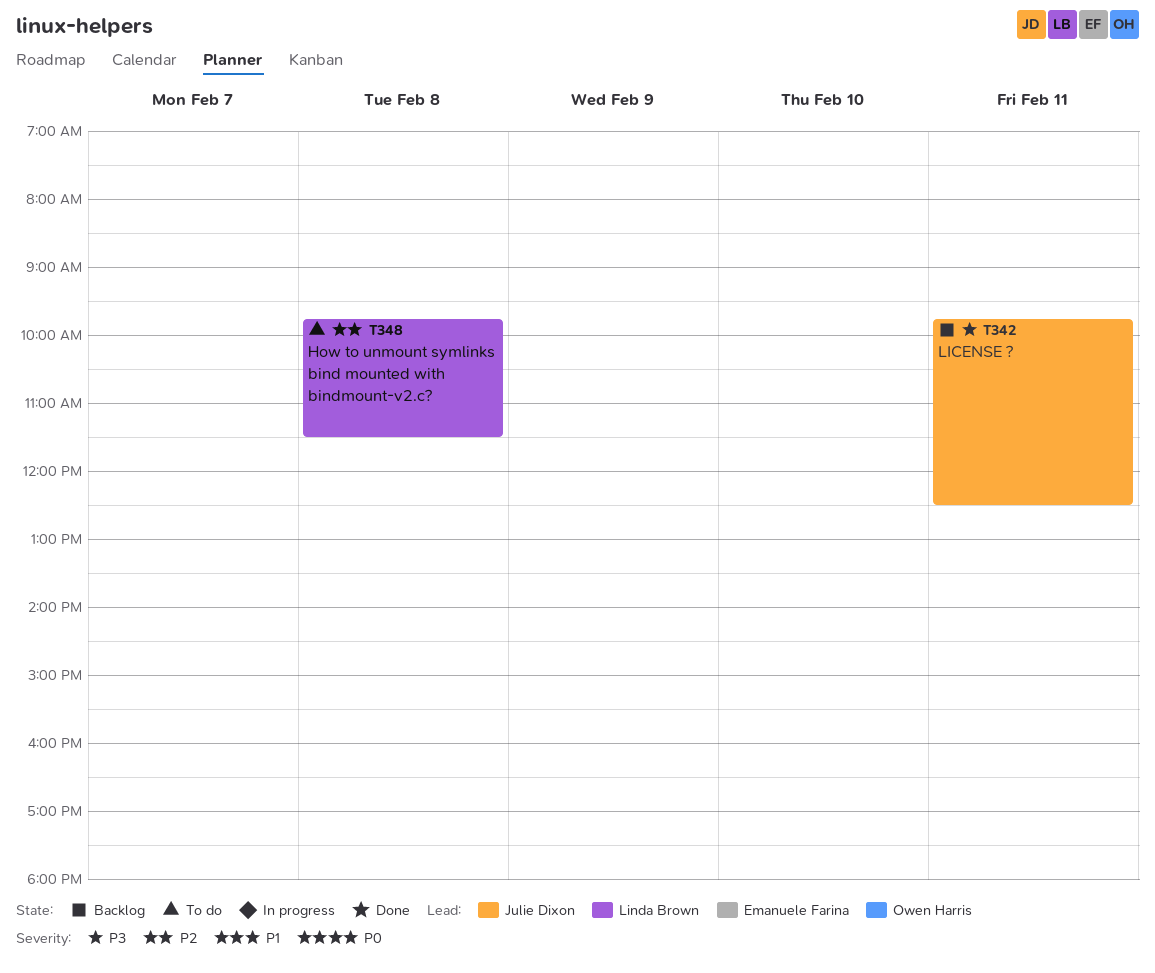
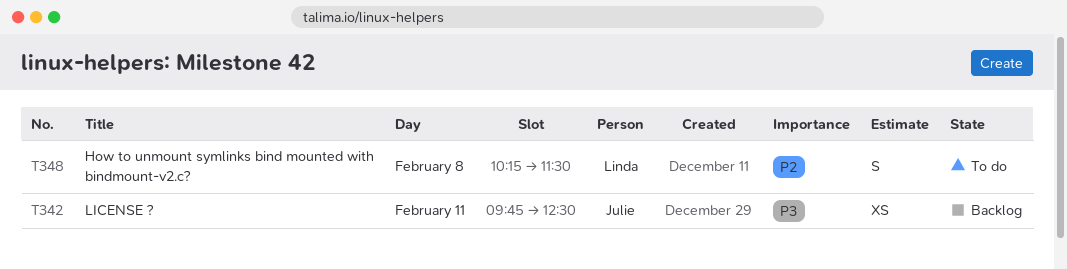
T348, begins: 09:45 -> 10:15

